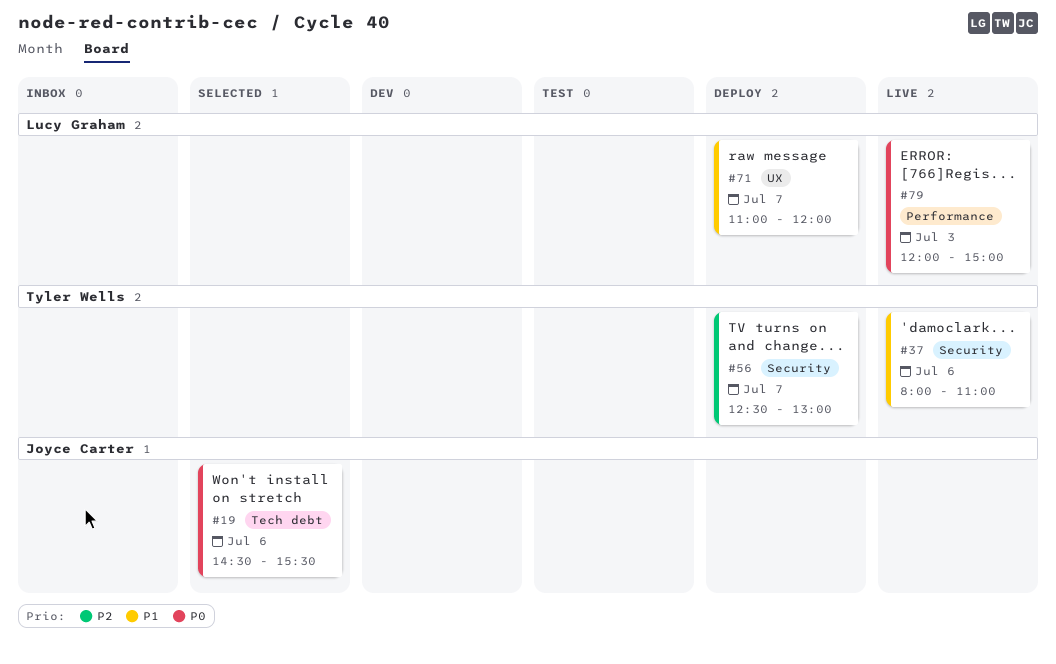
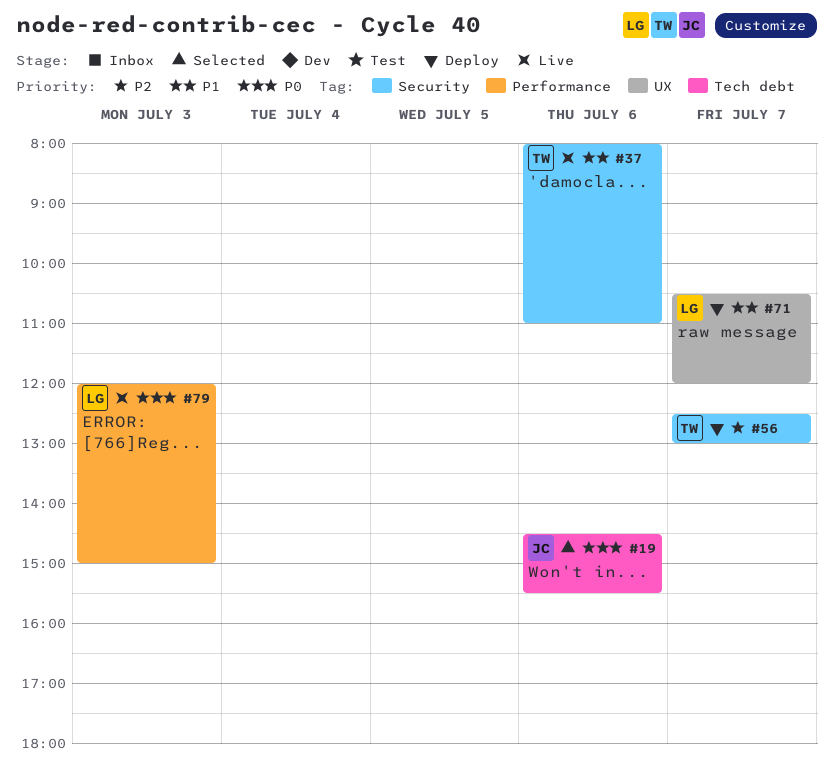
#71, begins: 11:00 -> 10:30

